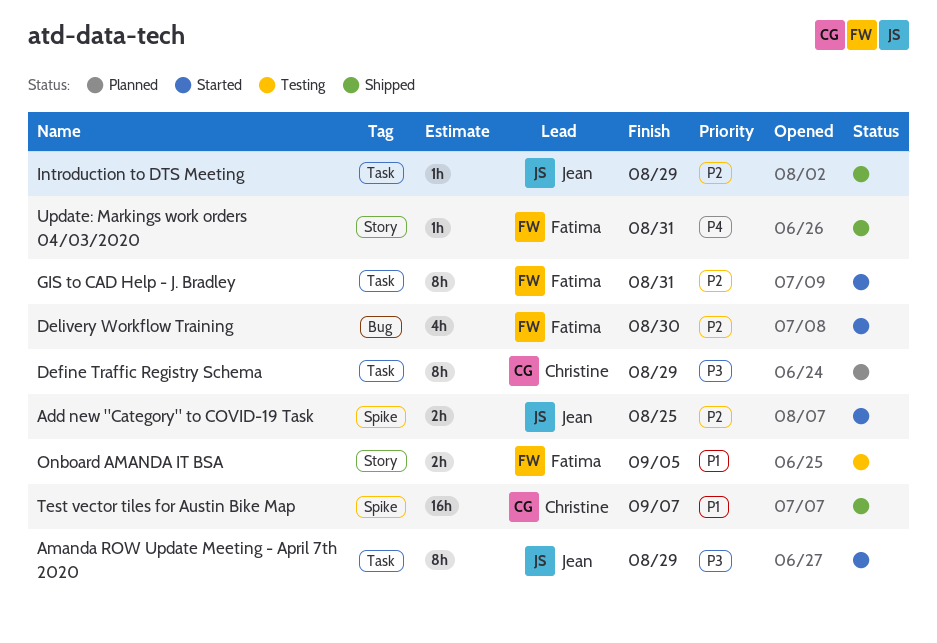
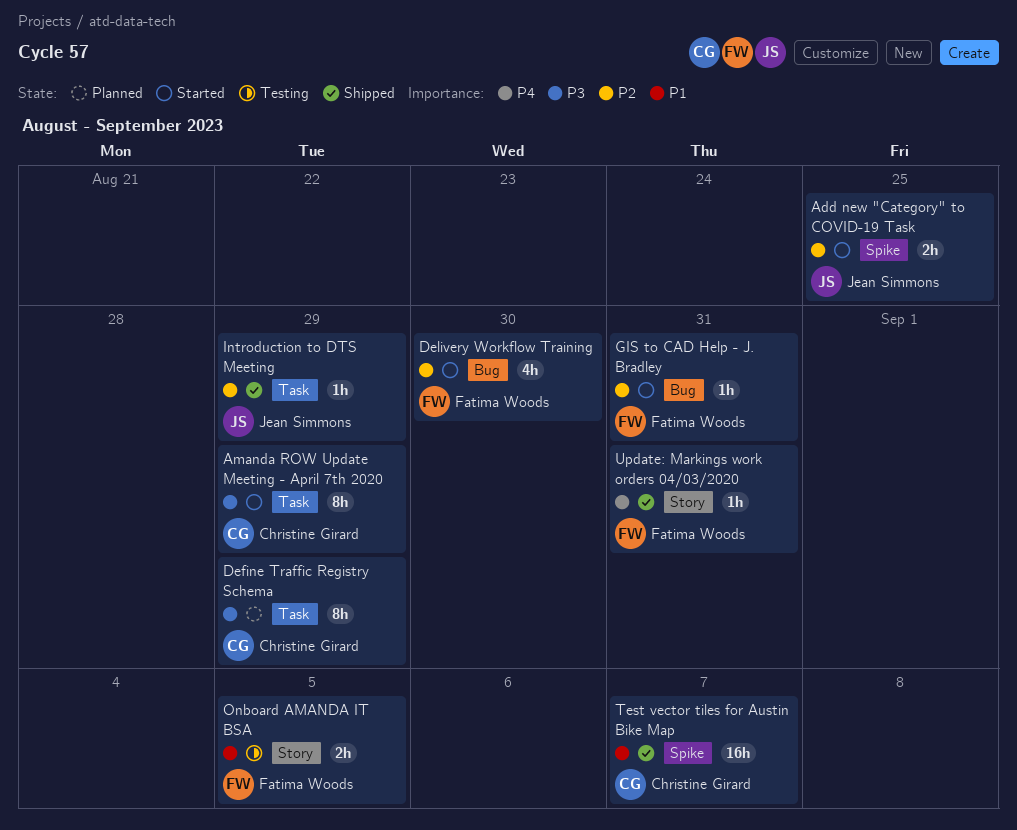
Amanda ROW Update Meeting - April 7th 2020, owner: Jean Simmons -> Christine Girard
GIS to CAD Help - J. Bradley, label: Task -> Bug
GIS to CAD Help - J. Bradley, estimate: 8h -> 1h

